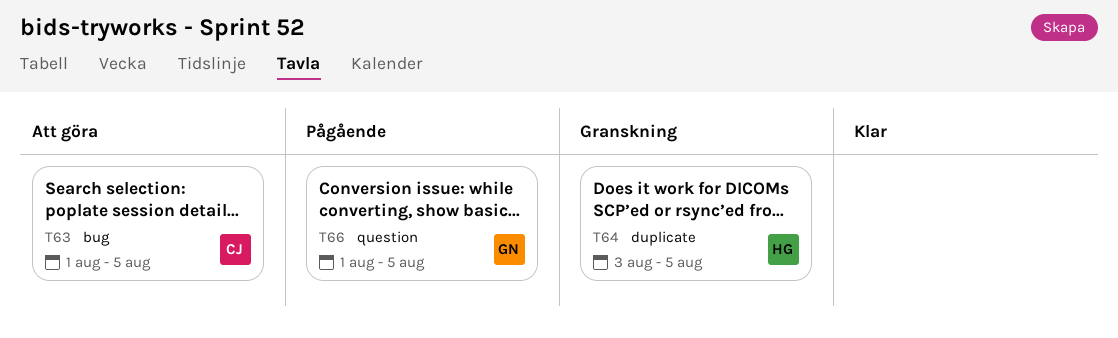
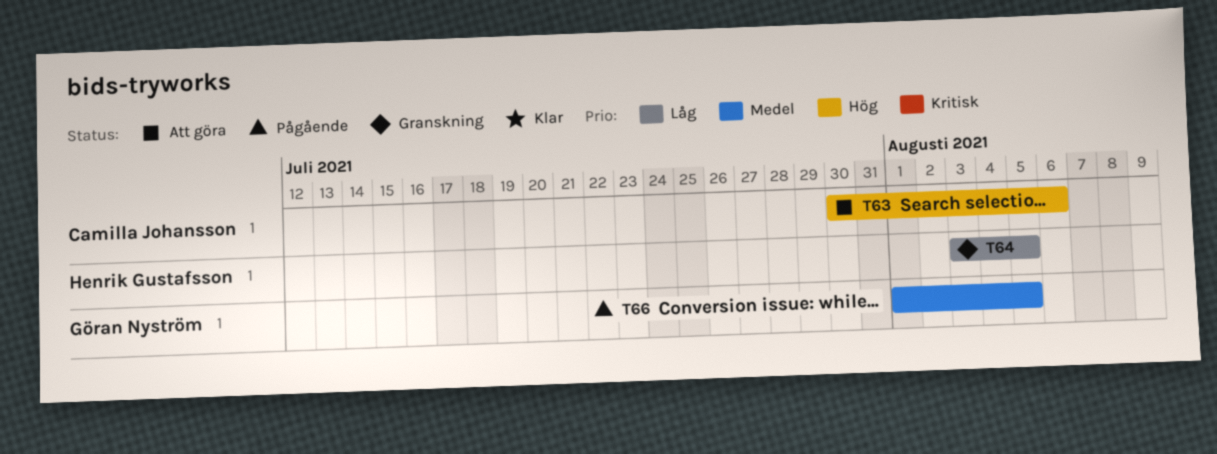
T63, start: Aug 1 -> Jul 30
T63, due: Aug 5 -> Aug 6

